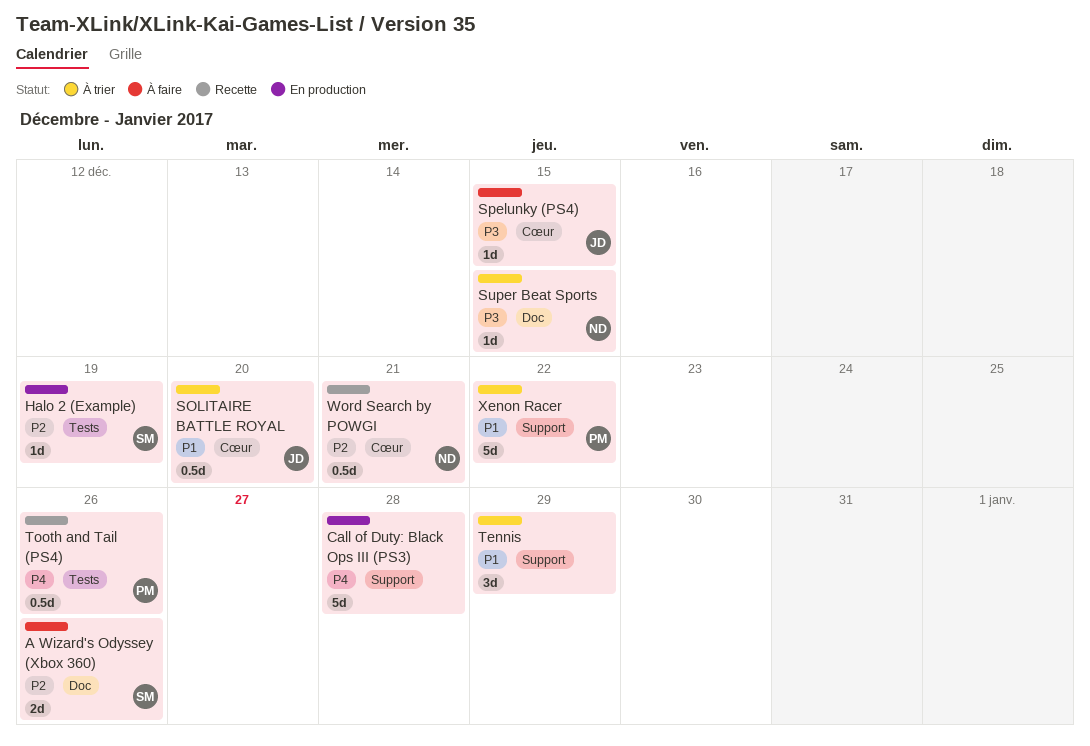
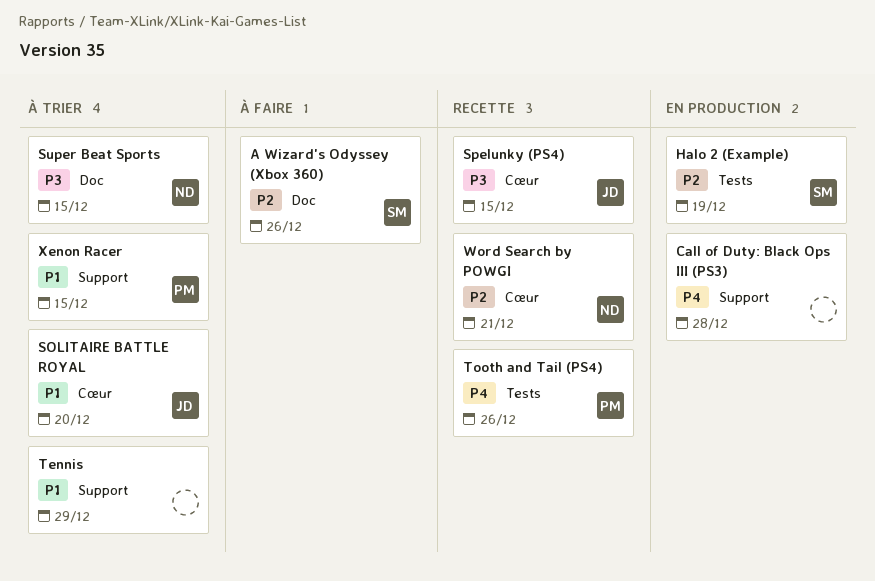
Spelunky (PS4), status: À faire -> Recette
Xenon Racer, due: Dec 22 -> Dec 15

